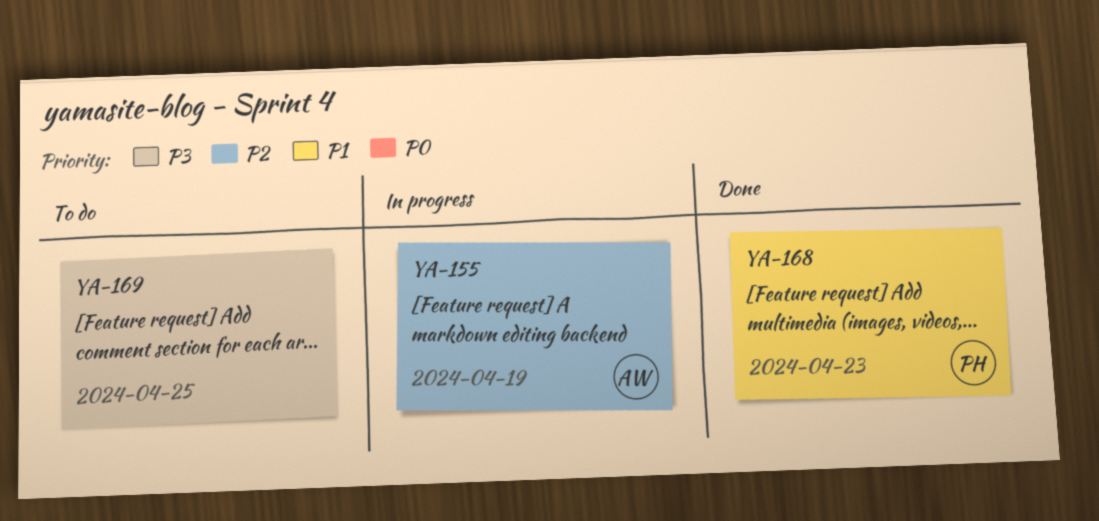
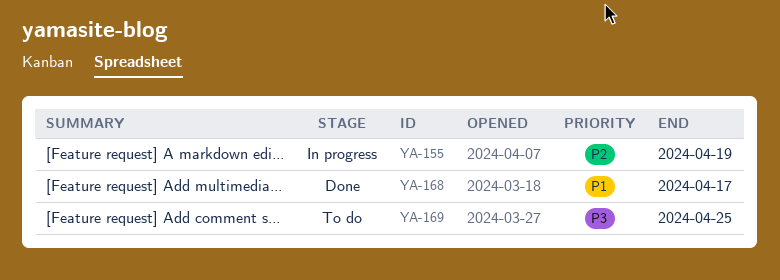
YA-168, due: Apr 23 -> Apr 17

